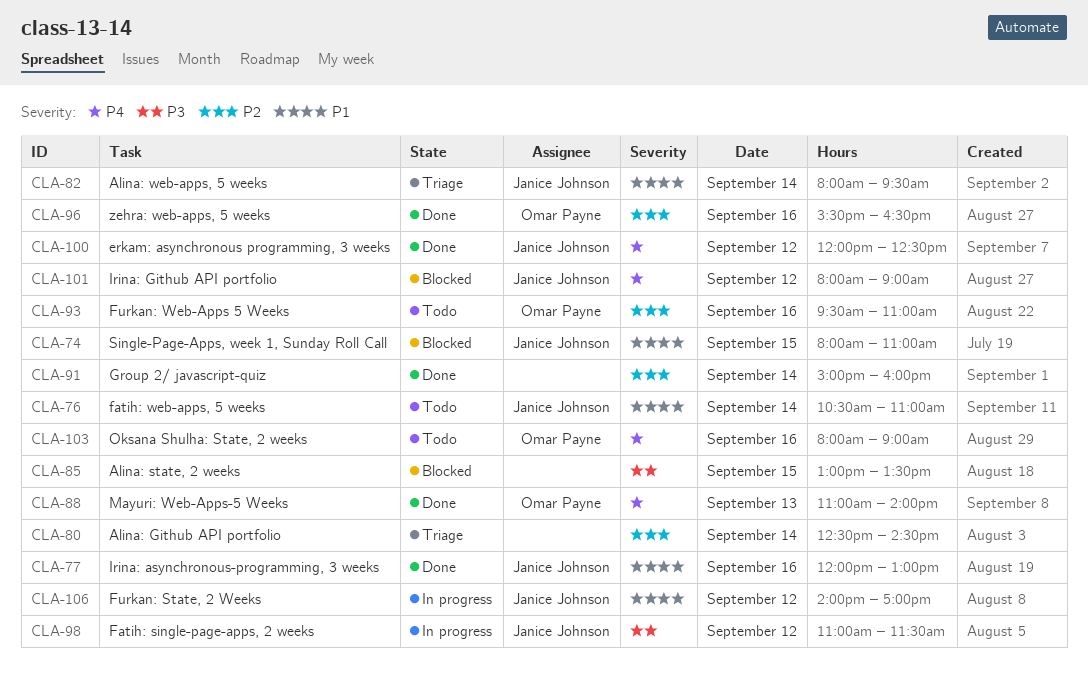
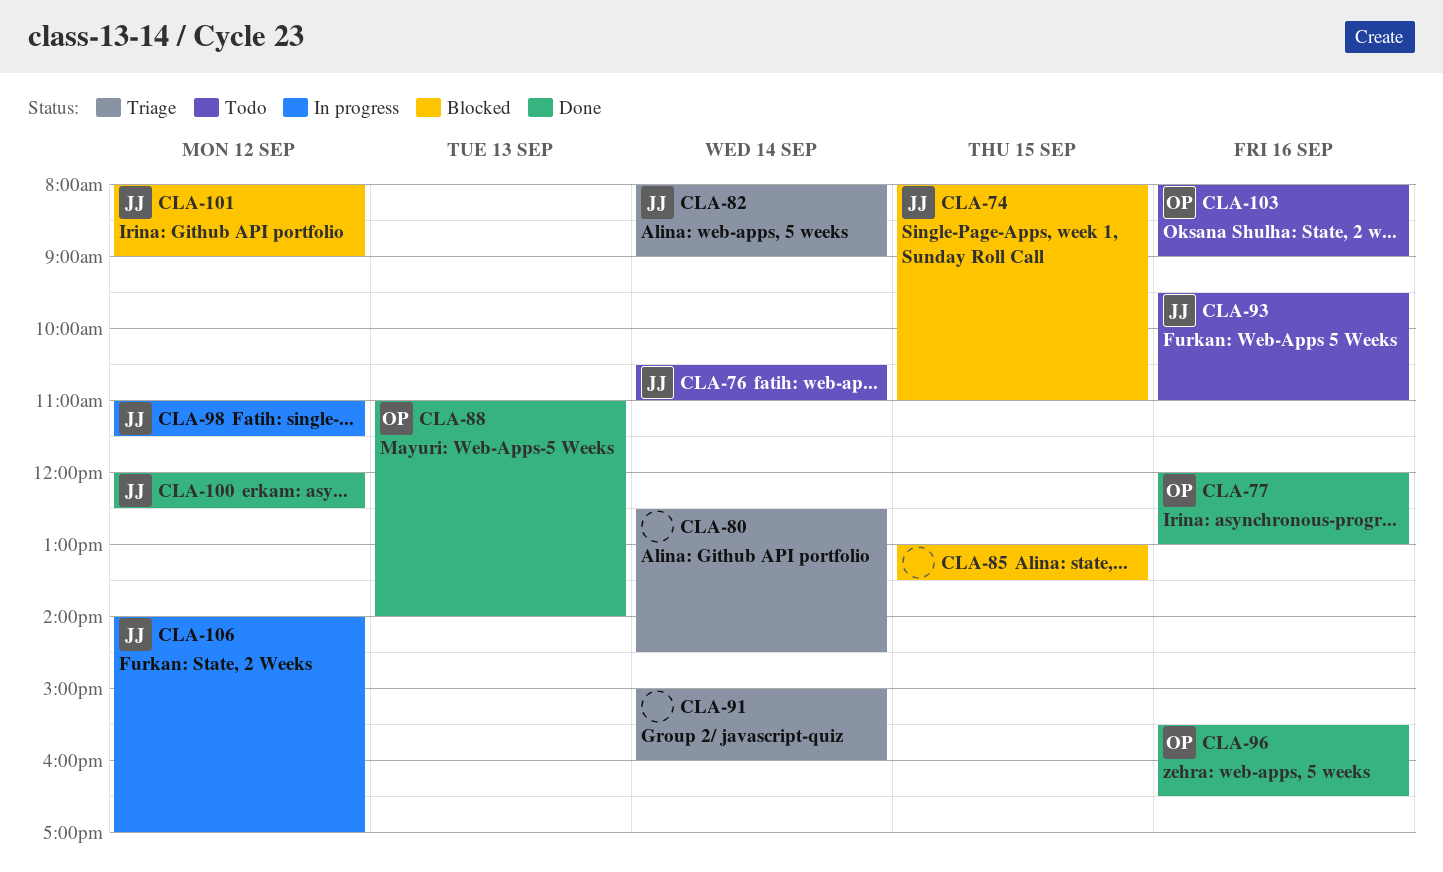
CLA-77, owner: Janice Johnson -> Omar Payne
CLA-82, ends: 09:30 -> 09:00
CLA-91, status: Done -> Triage
CLA-93, owner: Omar Payne -> Janice Johnson

